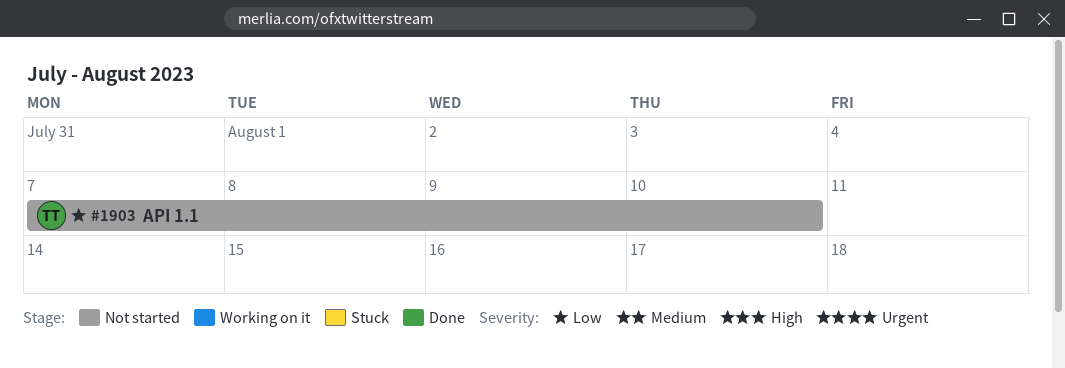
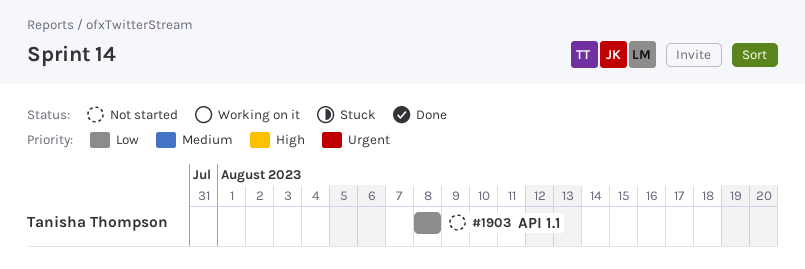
#1903, start: Aug 7 -> Aug 8
#1903, due: Aug 10 -> Aug 8

